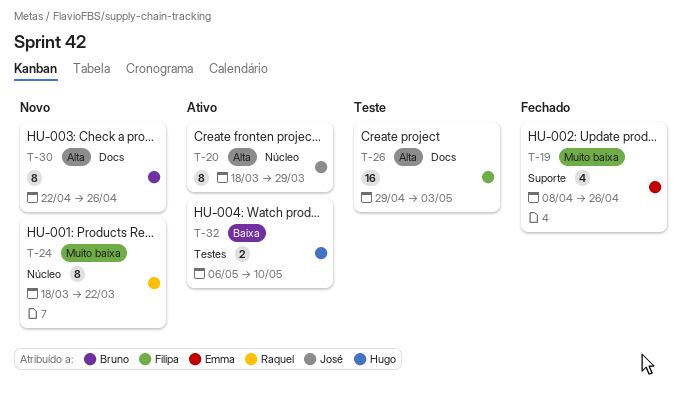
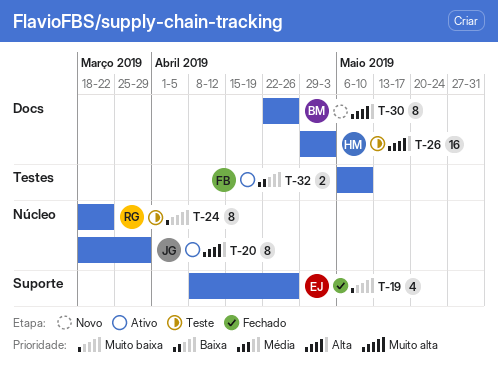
T-24, status: Novo -> Teste
T-26, owner: Filipa -> Hugo
T-32, owner: Hugo -> Filipa

